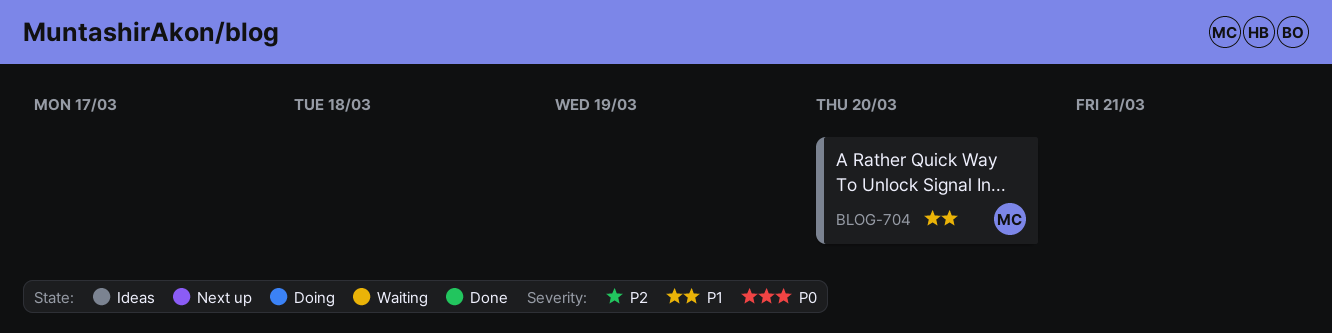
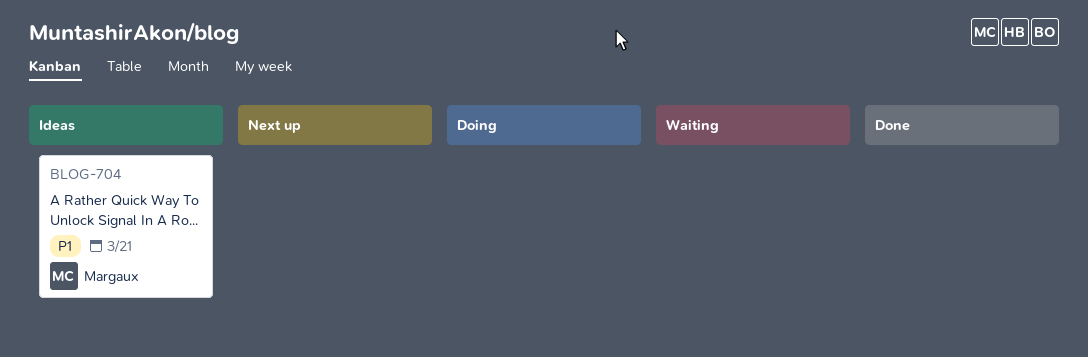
BLOG-704, due: Mar 20 -> Mar 21

